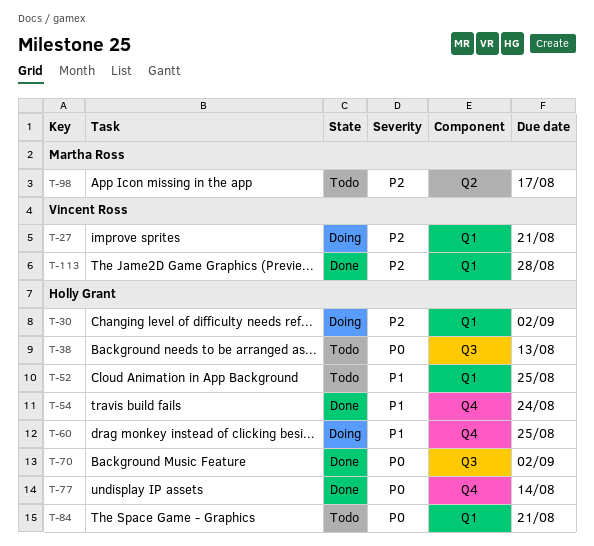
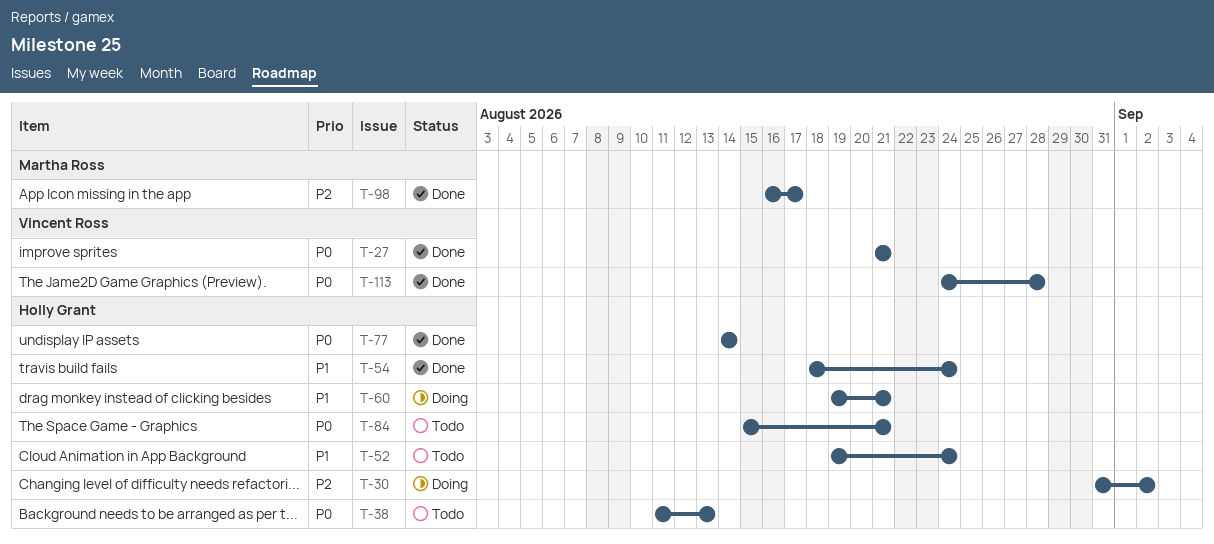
T-27, status: Doing -> Done
T-27, priority: P2 -> P0
T-52, due: Aug 25 -> Aug 24
T-60, due: Aug 25 -> Aug 21
T-70: present -> none
T-98, status: Todo -> Done
T-113, priority: P2 -> P0

